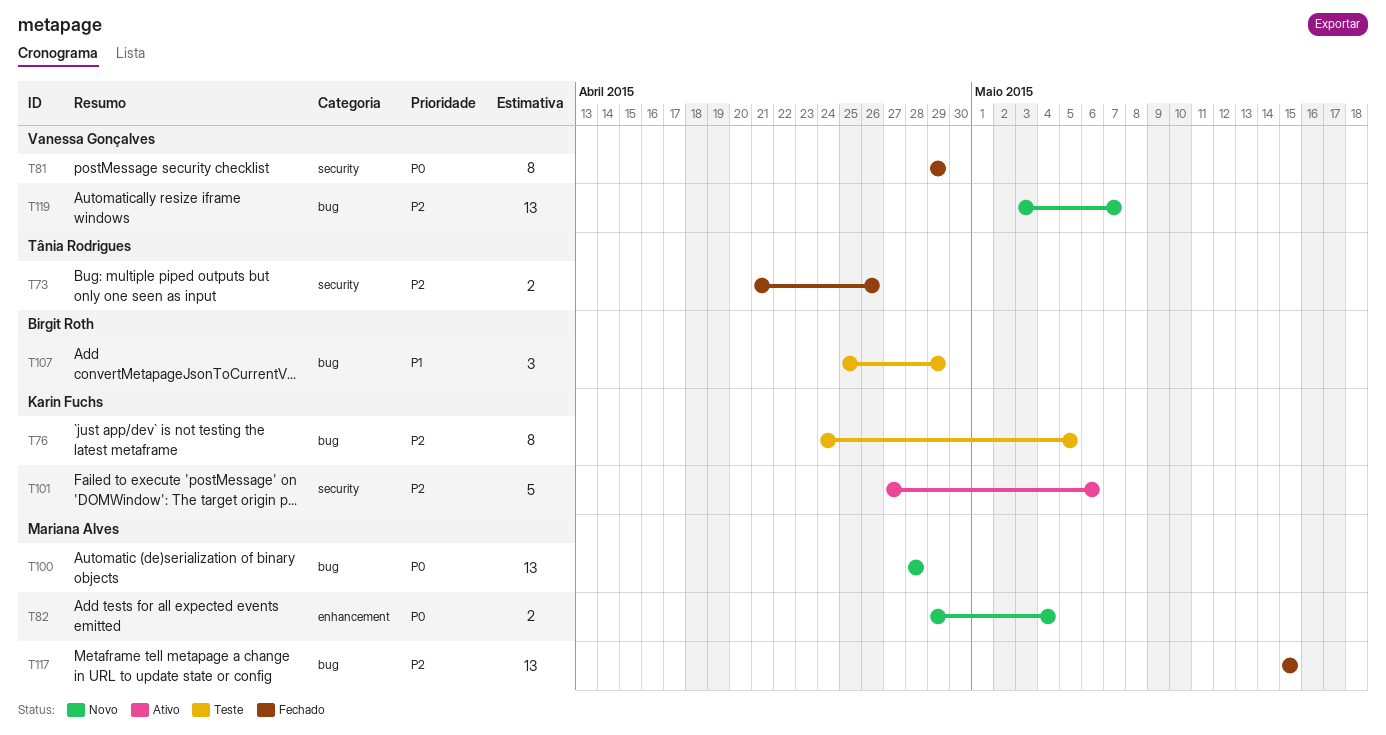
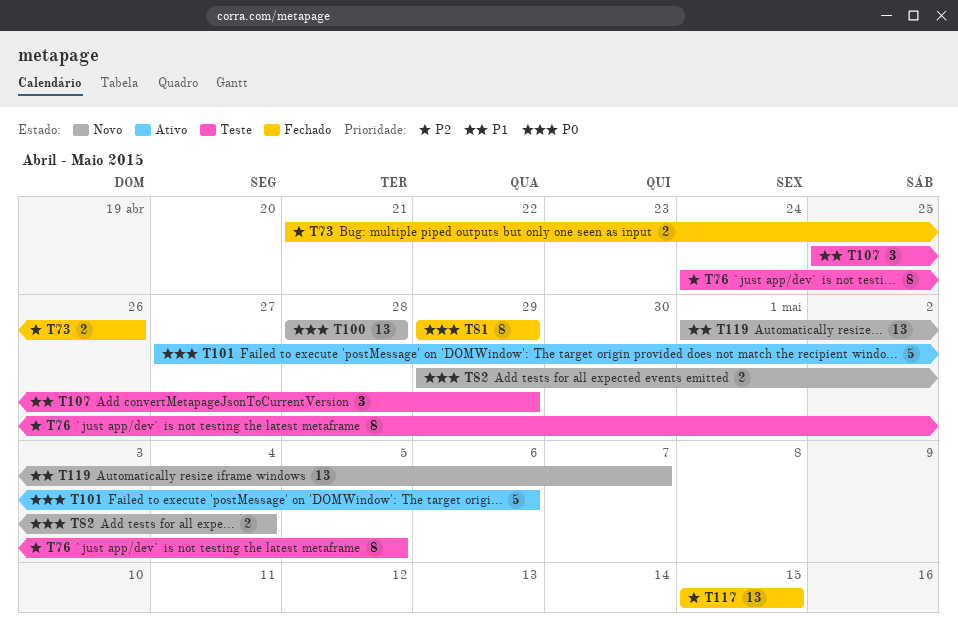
T101, priority: P2 -> P0
T119, priority: P2 -> P1
T119, start: May 3 -> May 1

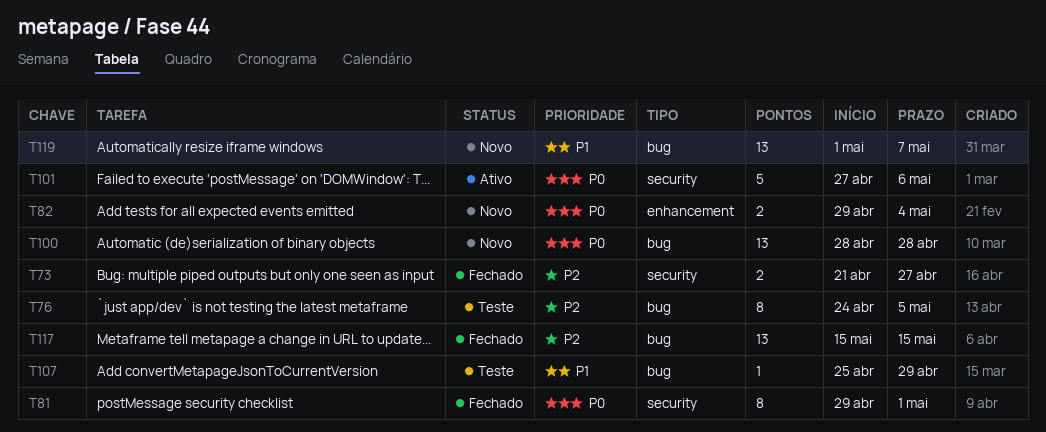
T73, due: Apr 26 -> Apr 27
T81, due: Apr 29 -> May 1
T107, estimate: 3 -> 1

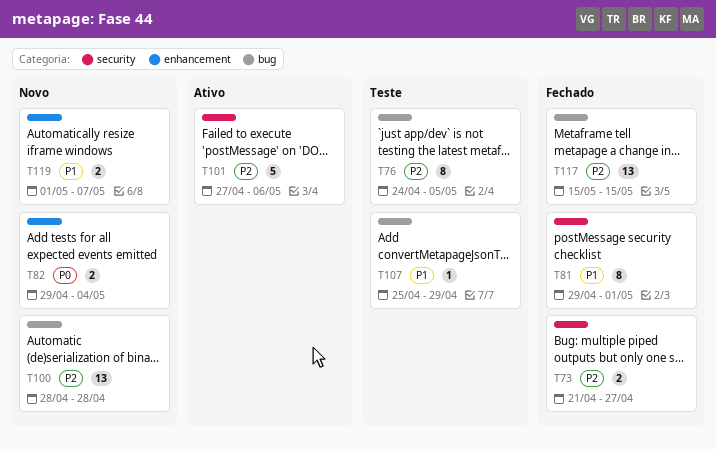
T81, priority: P0 -> P1
T100, priority: P0 -> P2
T101, priority: P0 -> P2
T119, label: bug -> enhancement
T119, estimate: 13 -> 2

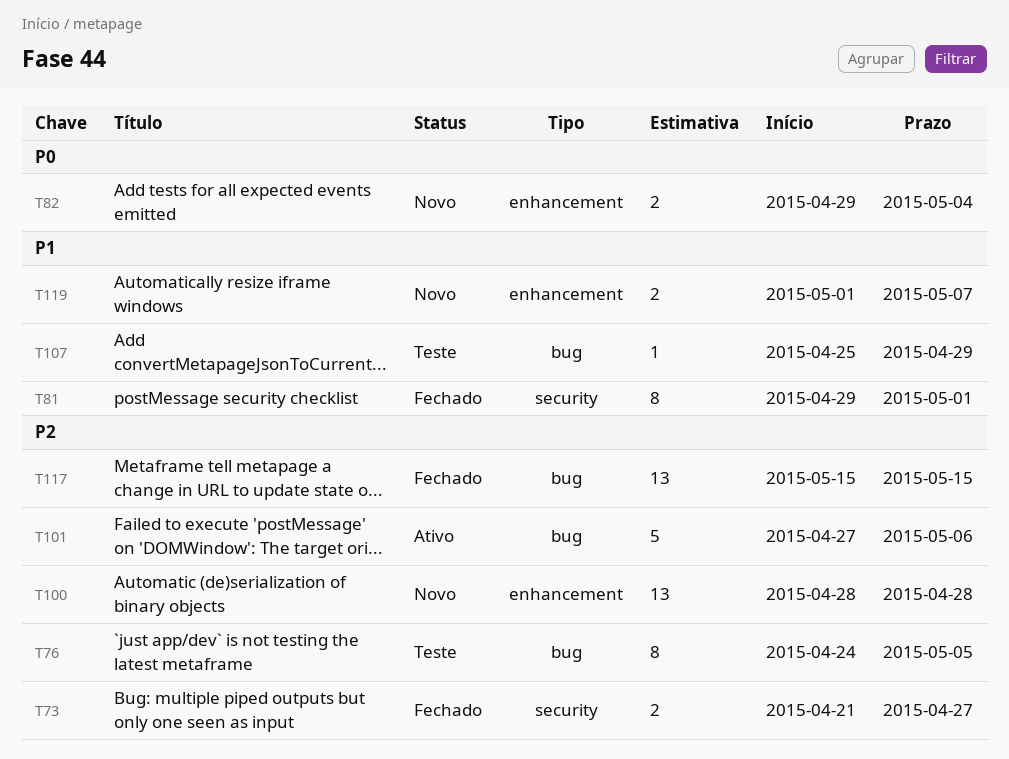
T100, label: bug -> enhancement
T101, label: security -> bug

